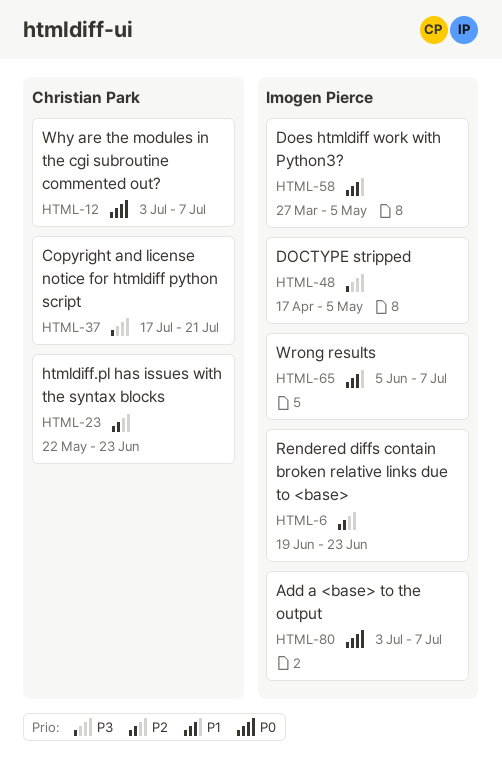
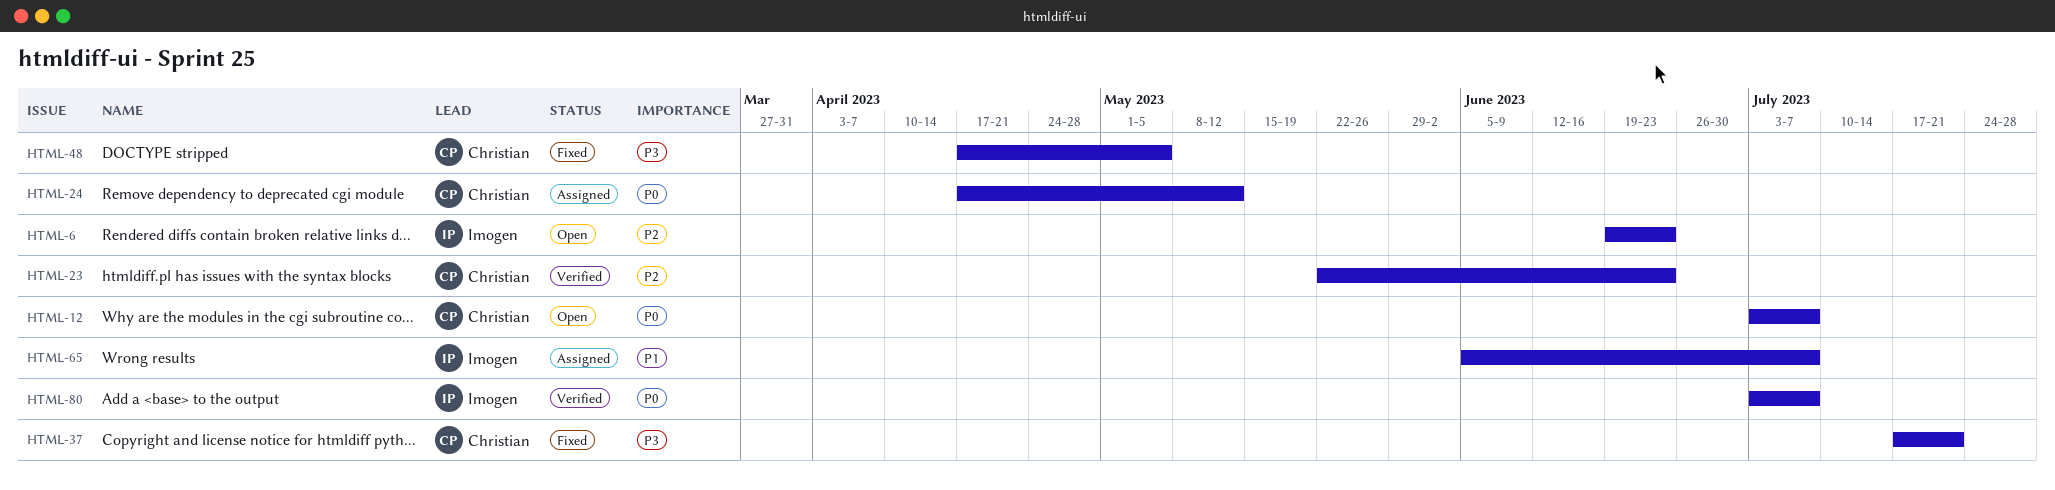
HTML-24: none -> present
HTML-48, owner: Imogen Pierce -> Christian Park
HTML-58: present -> none

